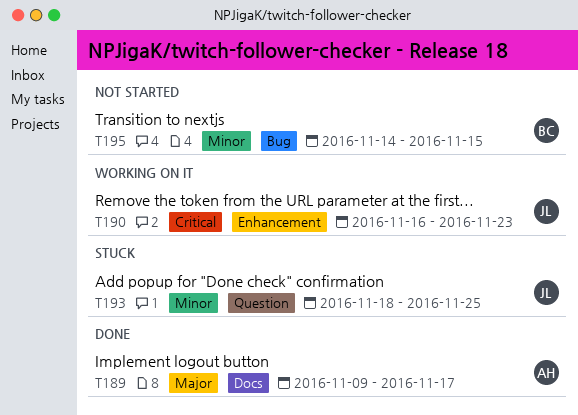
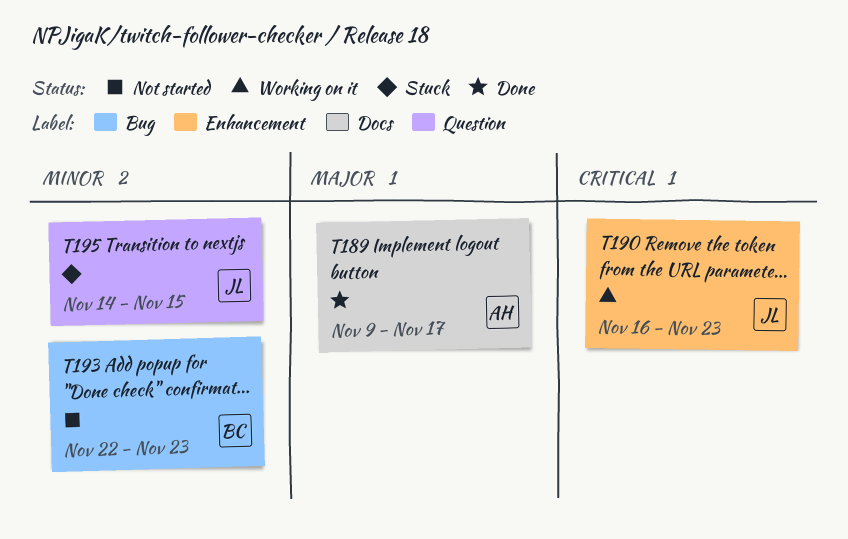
T193, status: Stuck -> Not started
T193, owner: JL -> BC
T193, label: Question -> Bug
T193, start: Nov 18 -> Nov 22
T193, due: Nov 25 -> Nov 23
T195, status: Not started -> Stuck
T195, owner: BC -> JL
T195, label: Bug -> Question

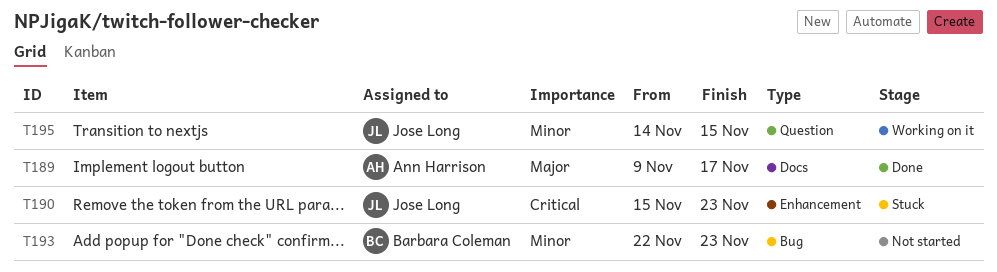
T190, status: Working on it -> Stuck
T190, start: Nov 16 -> Nov 15
T195, status: Stuck -> Working on it

